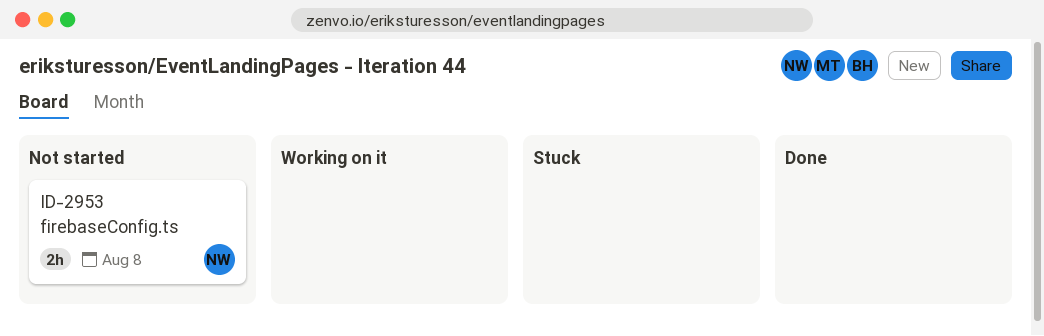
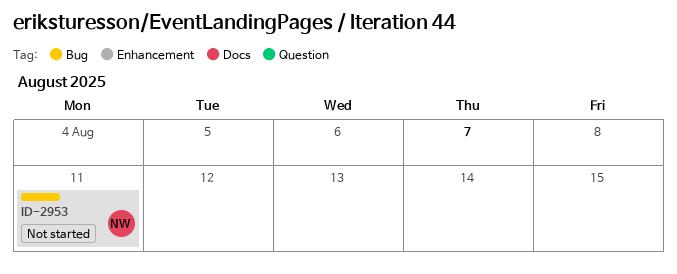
ID-2953, due: Aug 8 -> Aug 11

